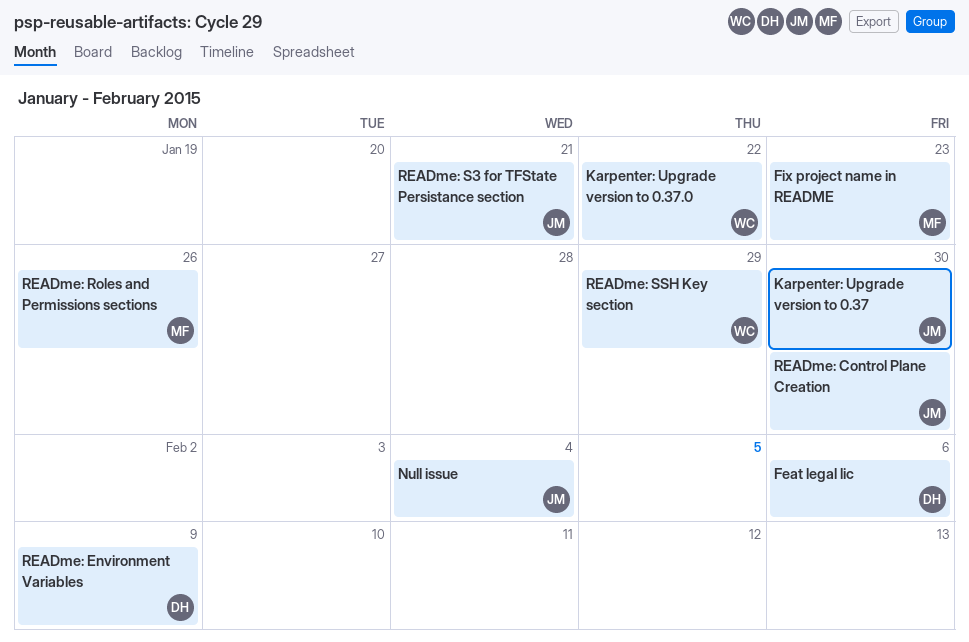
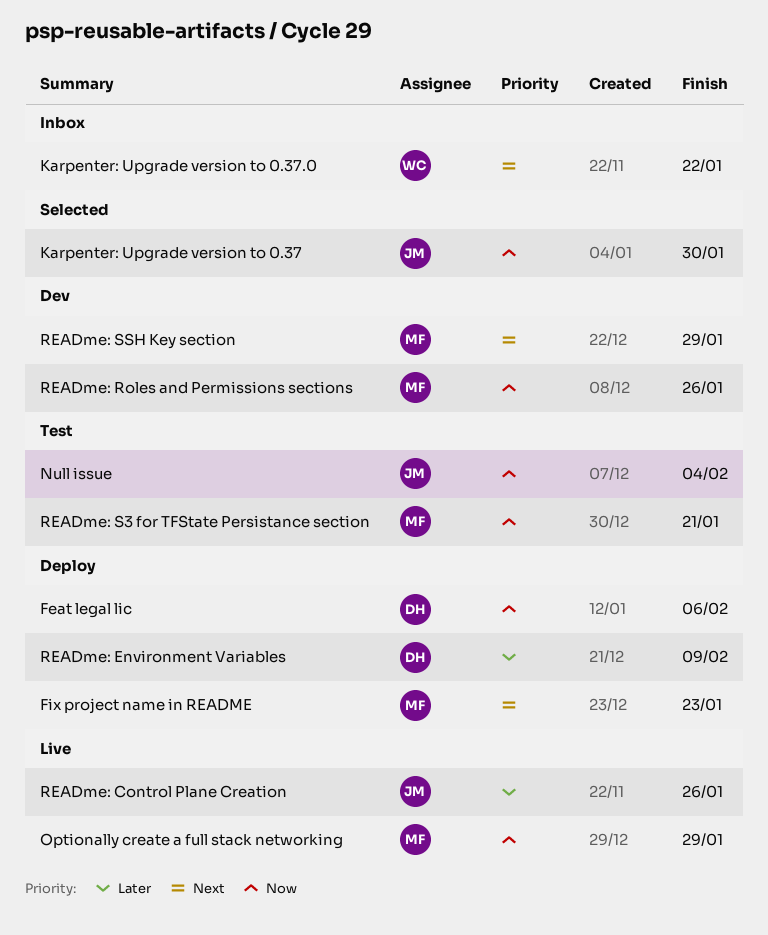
Optionally create a full stack networking: none -> present
READme: Control Plane Creation, due: Jan 30 -> Jan 26
READme: S3 for TFState Persistance section, owner: JM -> MF
READme: SSH Key section, owner: WC -> MF

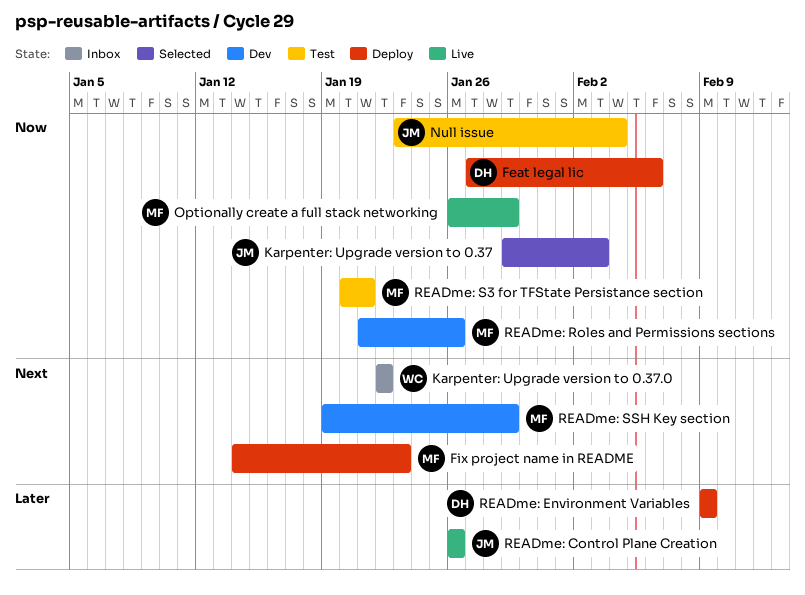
Karpenter: Upgrade version to 0.37, due: Jan 30 -> Feb 3

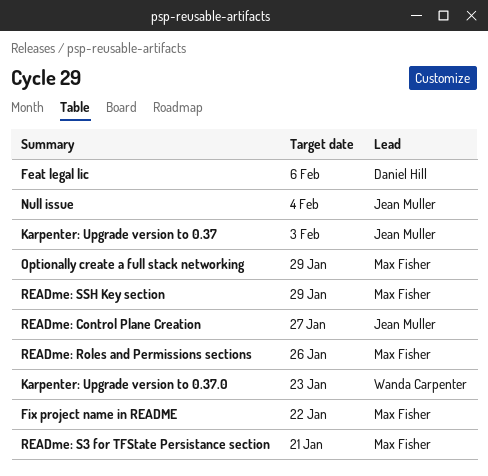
Fix project name in README, due: Jan 23 -> Jan 22
Karpenter: Upgrade version to 0.37.0, due: Jan 22 -> Jan 23
READme: Control Plane Creation, due: Jan 26 -> Jan 27
READme: Environment Variables: present -> none

